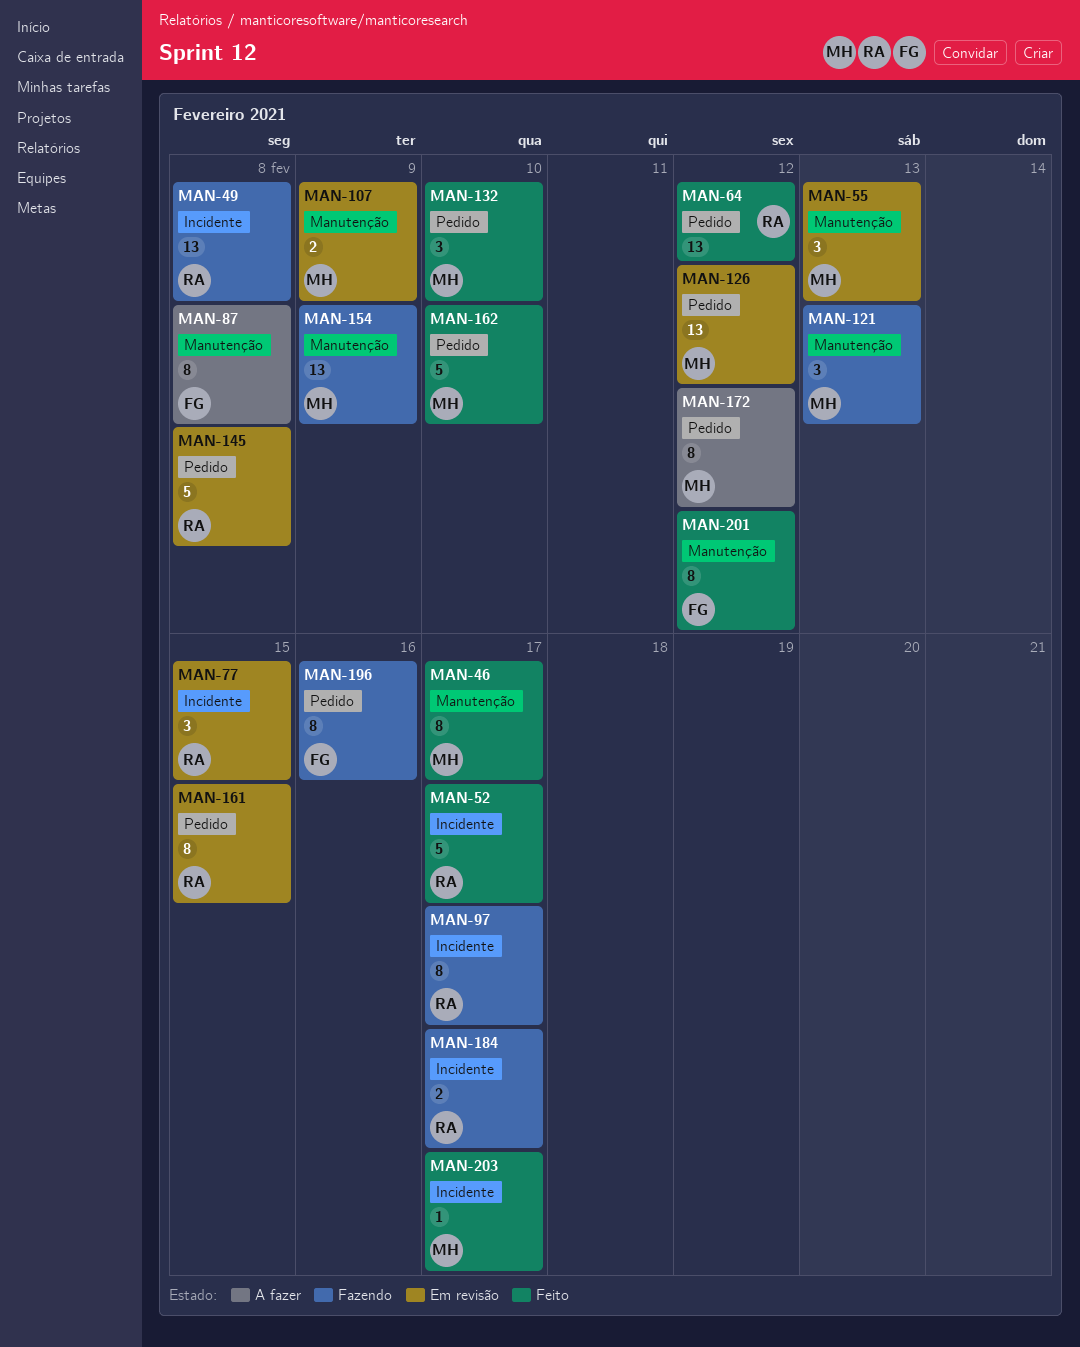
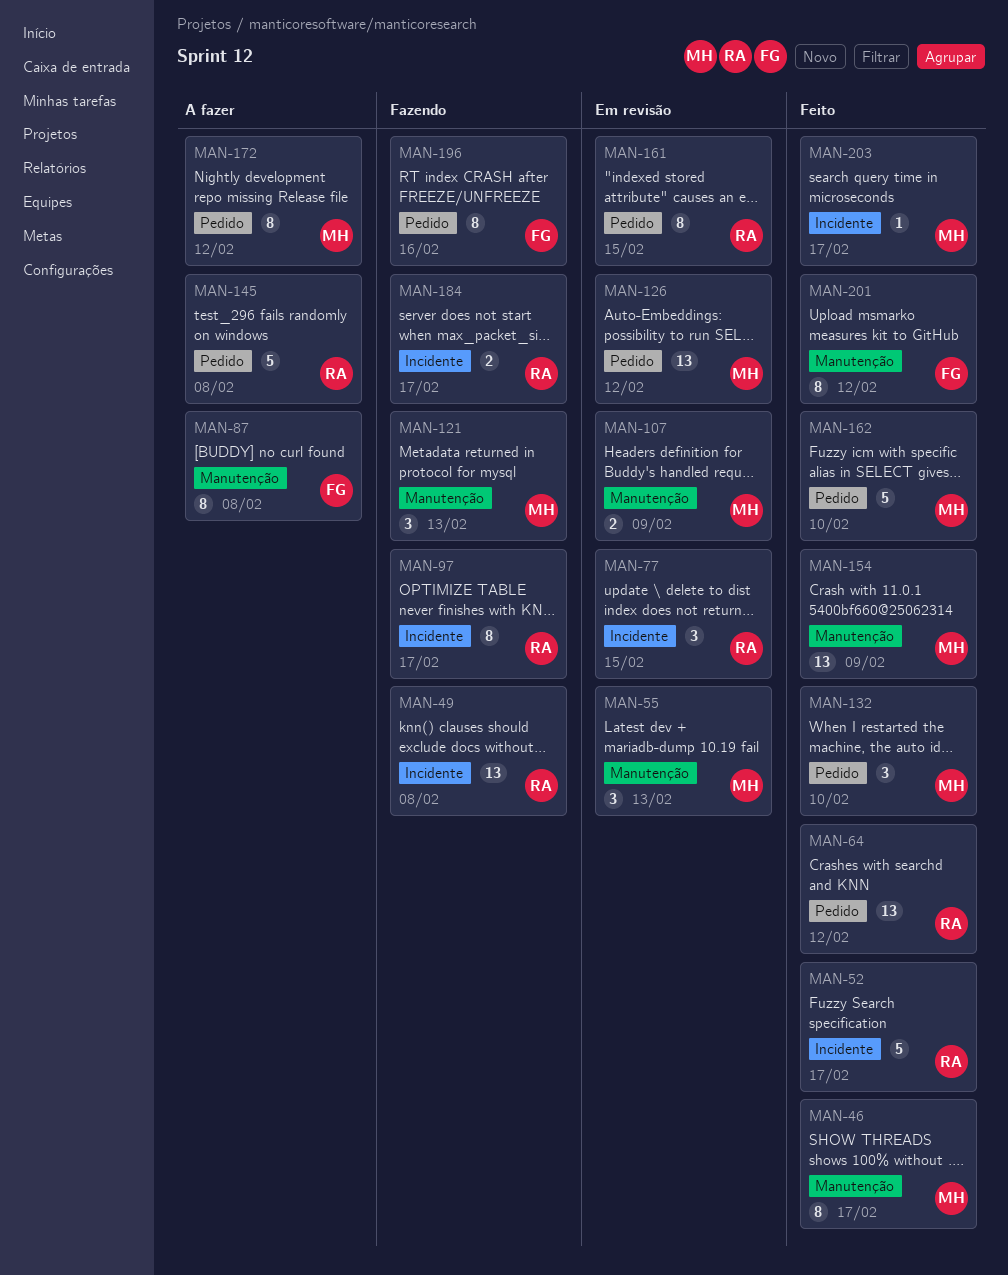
MAN-145, status: Em revisão -> A fazer
MAN-154, status: Fazendo -> Feito

